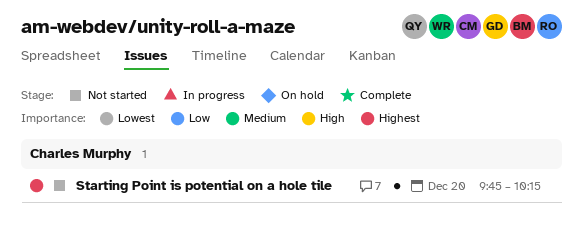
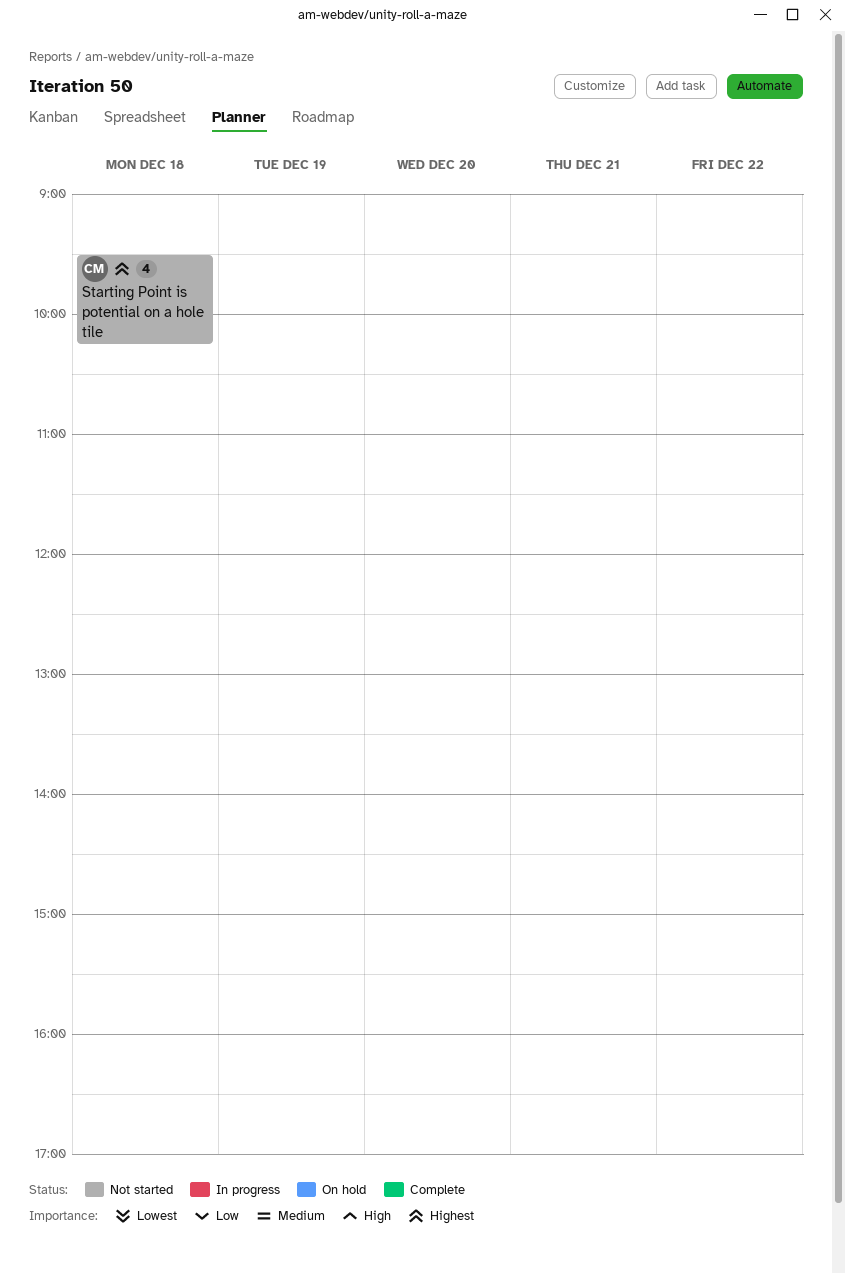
Starting Point is potential on a hole tile, estimate: 1 -> 4
Starting Point is potential on a hole tile, day: Dec 20 -> Dec 18
Starting Point is potential on a hole tile, begins: 09:45 -> 09:30

